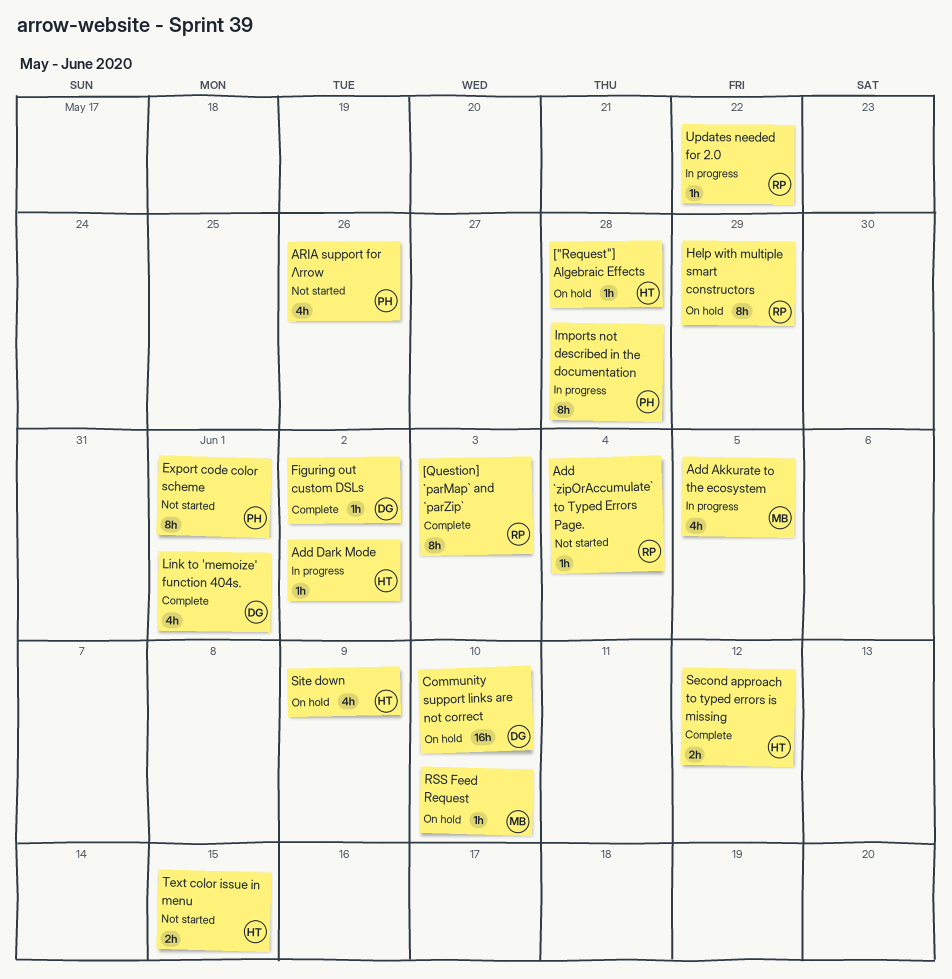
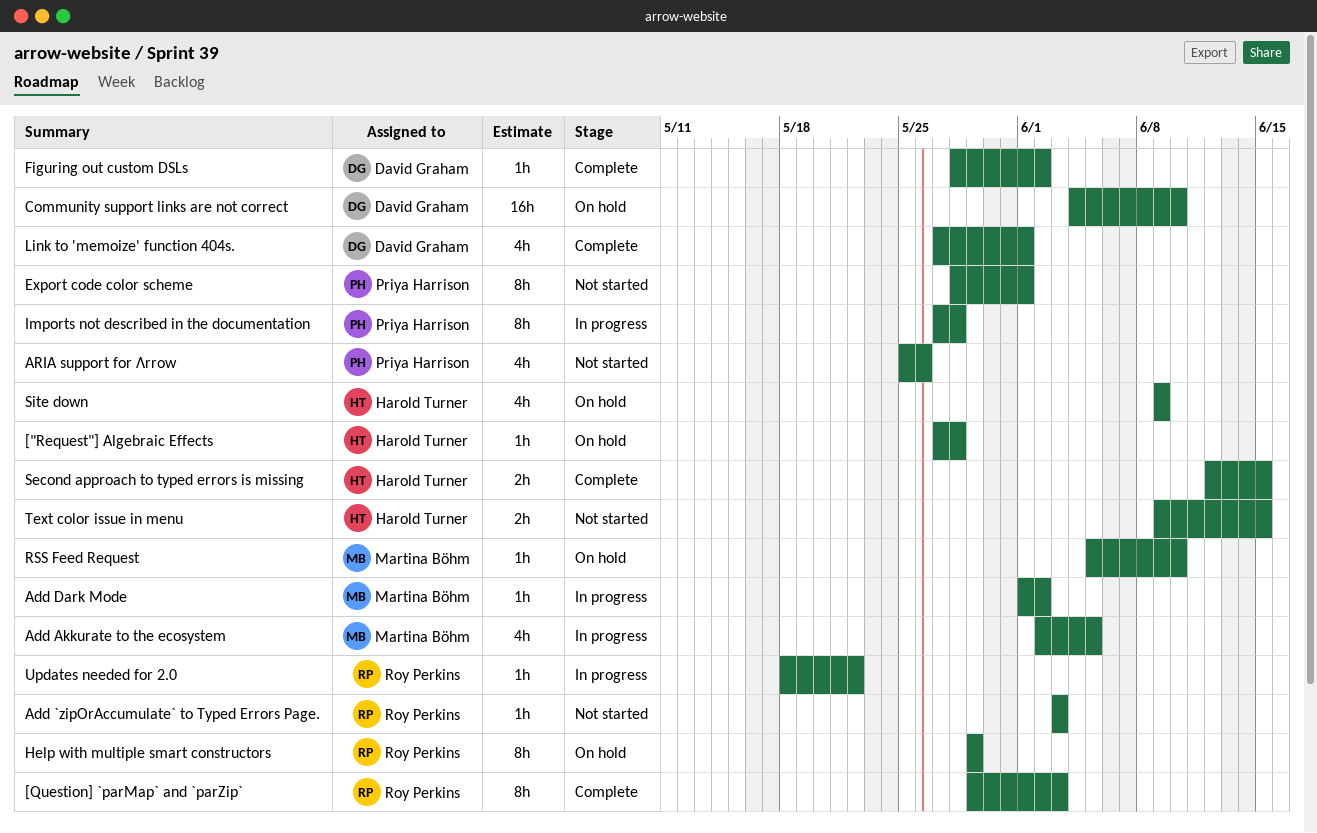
Add `zipOrAccumulate` to Typed Errors Page., due: Jun 4 -> Jun 3
Add Dark Mode, owner: Harold Turner -> Martina Böhm
Second approach to typed errors is missing, due: Jun 12 -> Jun 15

